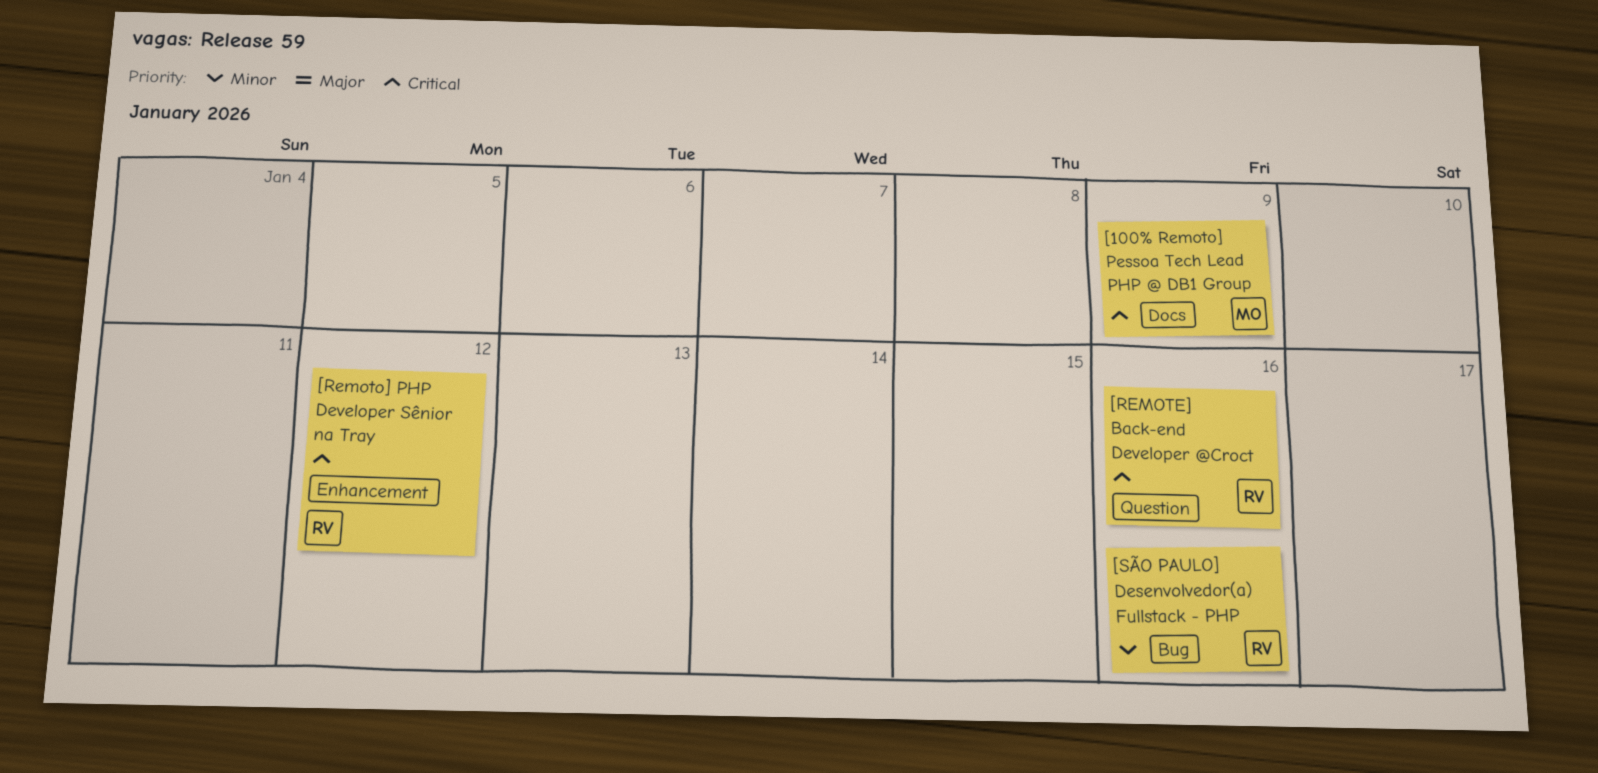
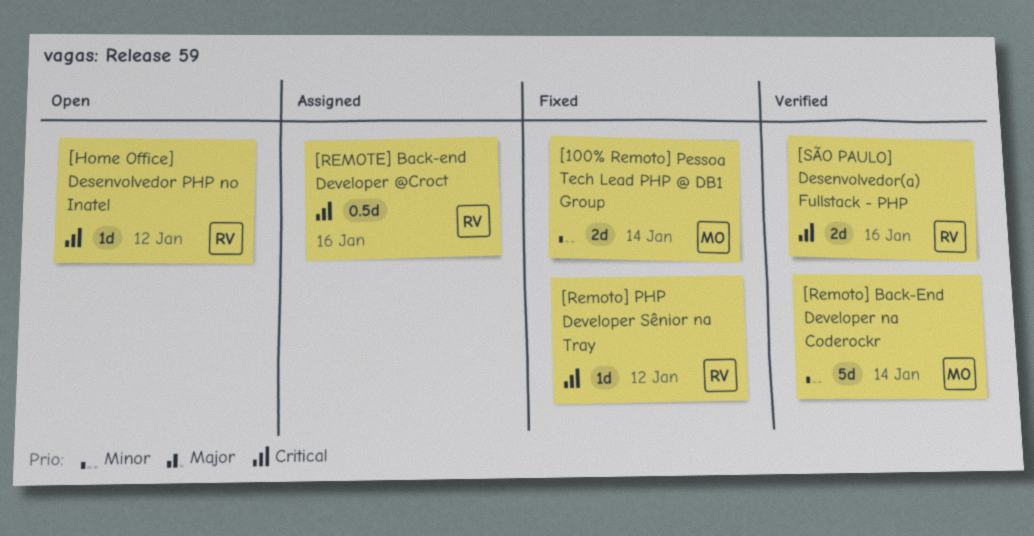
[100% Remoto] Pessoa Tech Lead PHP @ DB1 Group, priority: Critical -> Minor
[100% Remoto] Pessoa Tech Lead PHP @ DB1 Group, due: Jan 9 -> Jan 14
[Home Office] Desenvolvedor PHP no Inatel: none -> present
[Remoto] Back-End Developer na Coderockr: none -> present
[SÃO PAULO] Desenvolvedor(a) Fullstack - PHP, priority: Minor -> Critical

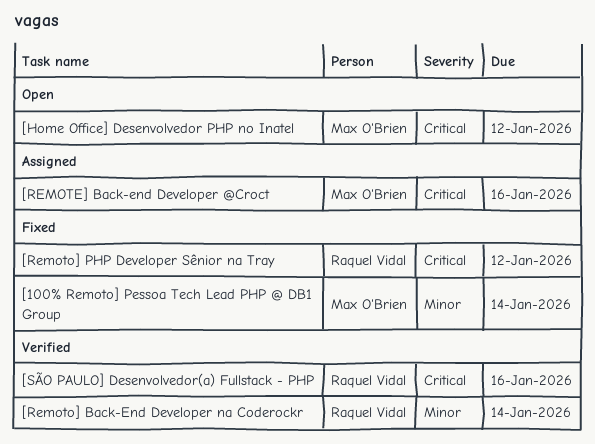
[Home Office] Desenvolvedor PHP no Inatel, owner: Raquel Vidal -> Max O'Brien
[REMOTE] Back-end Developer @Croct, owner: Raquel Vidal -> Max O'Brien
[Remoto] Back-End Developer na Coderockr, owner: Max O'Brien -> Raquel Vidal

